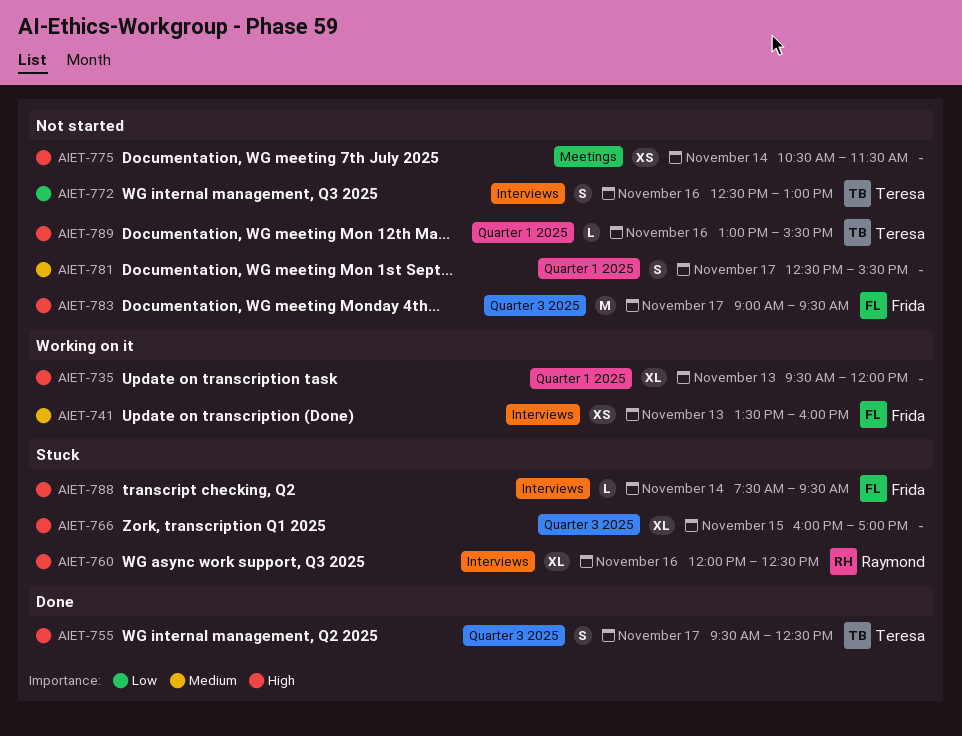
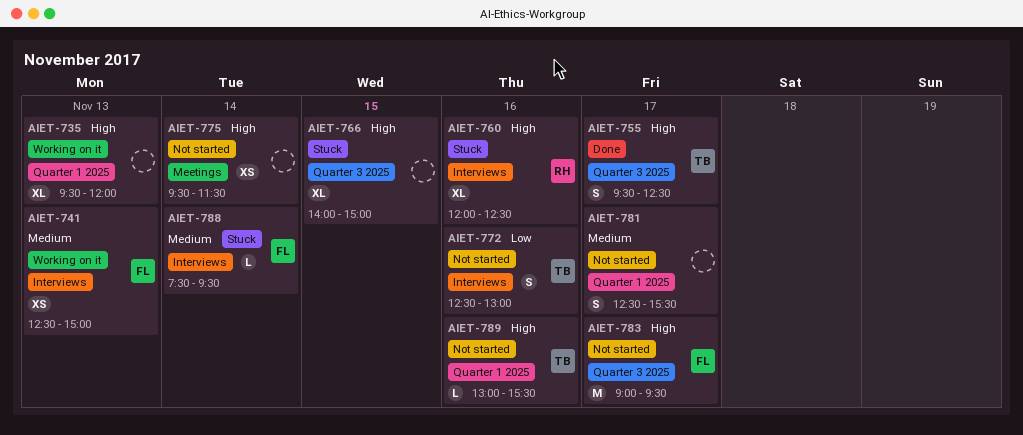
AIET-741, begins: 13:30 -> 12:30
AIET-741, ends: 16:00 -> 15:00
AIET-766, begins: 16:00 -> 14:00
AIET-766, ends: 17:00 -> 15:00
AIET-775, begins: 10:30 -> 09:30
AIET-788, priority: High -> Medium

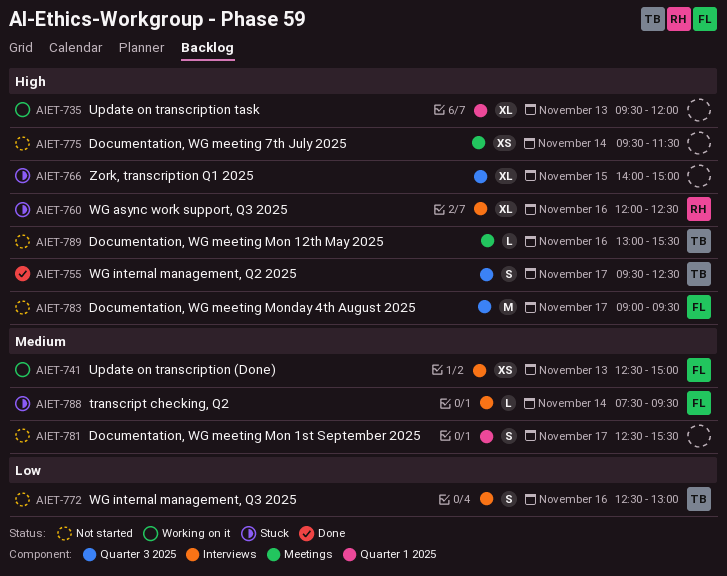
AIET-789, label: Quarter 1 2025 -> Meetings

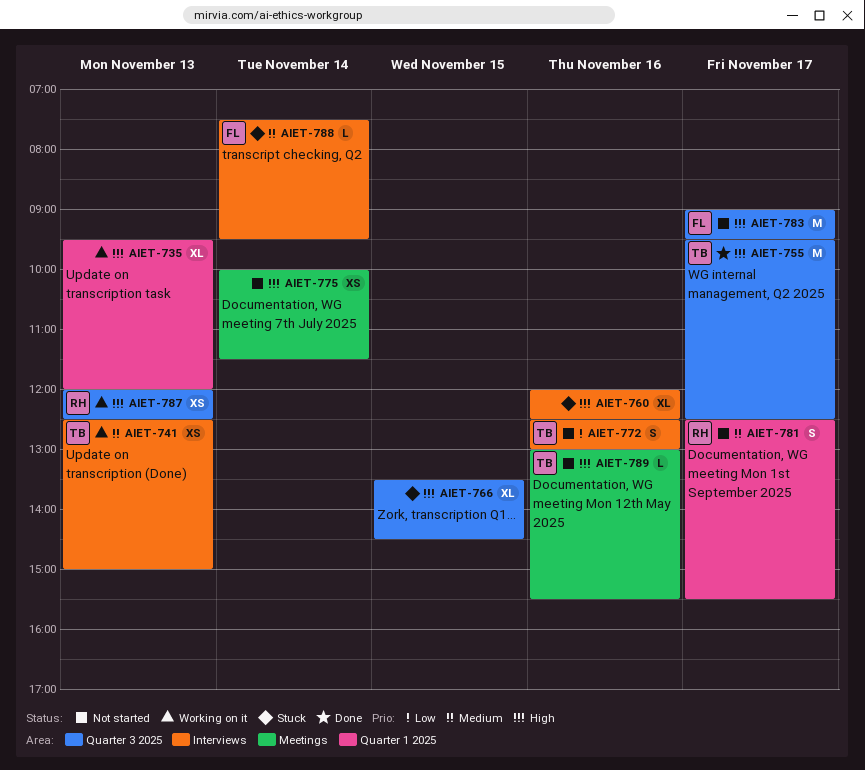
AIET-741, owner: FL -> TB
AIET-755, estimate: S -> M
AIET-760, owner: RH -> none
AIET-766, begins: 14:00 -> 13:30
AIET-766, ends: 15:00 -> 14:30
AIET-775, begins: 09:30 -> 10:00
AIET-781, owner: none -> RH
AIET-787: none -> present

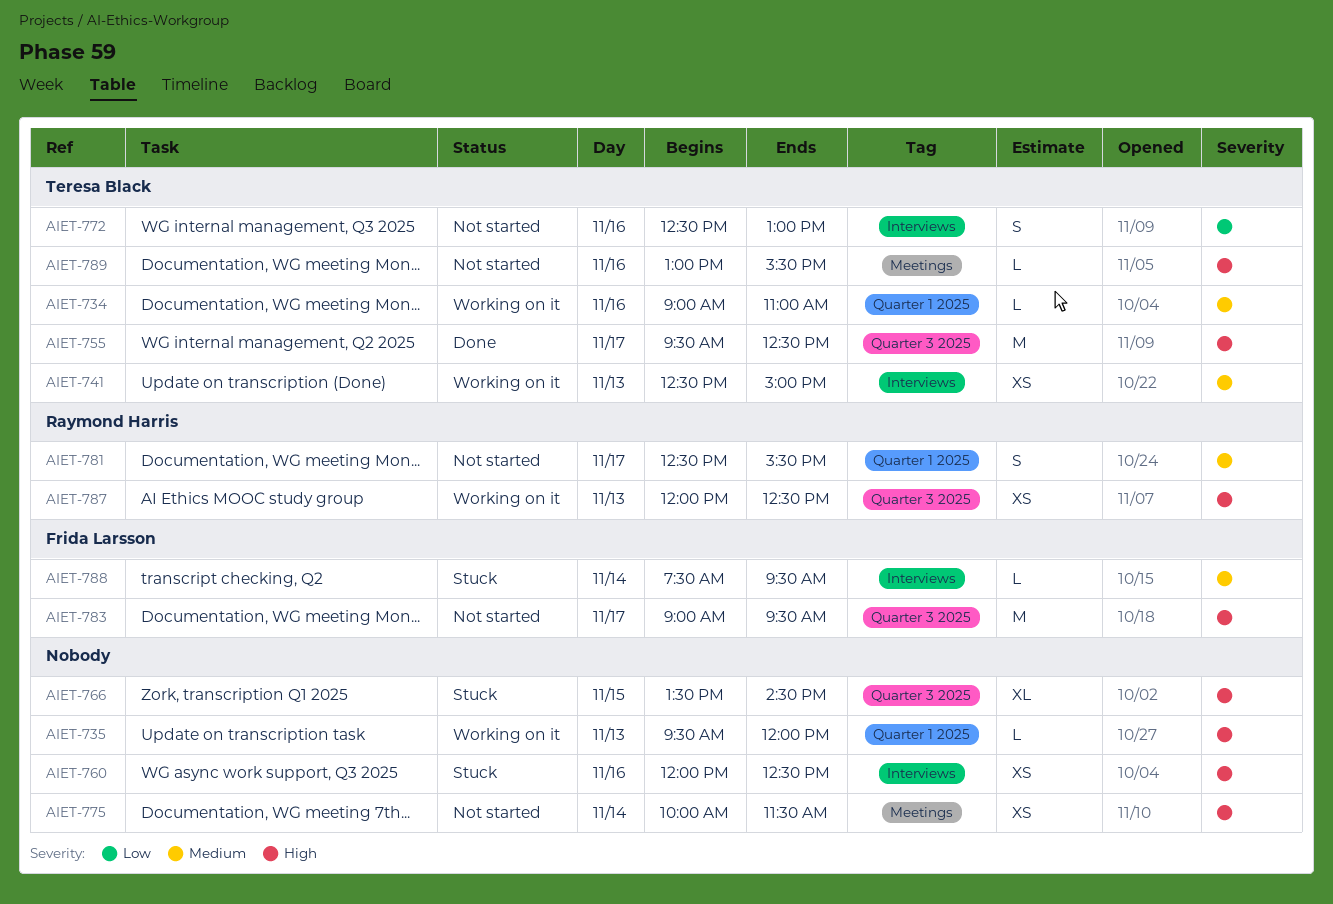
AIET-734: none -> present
AIET-735, estimate: XL -> L
AIET-760, estimate: XL -> XS

